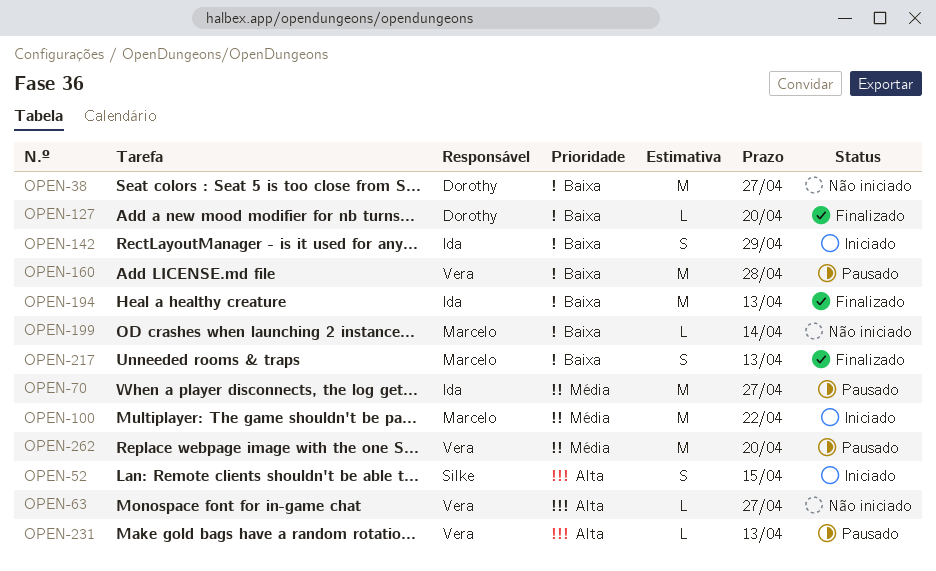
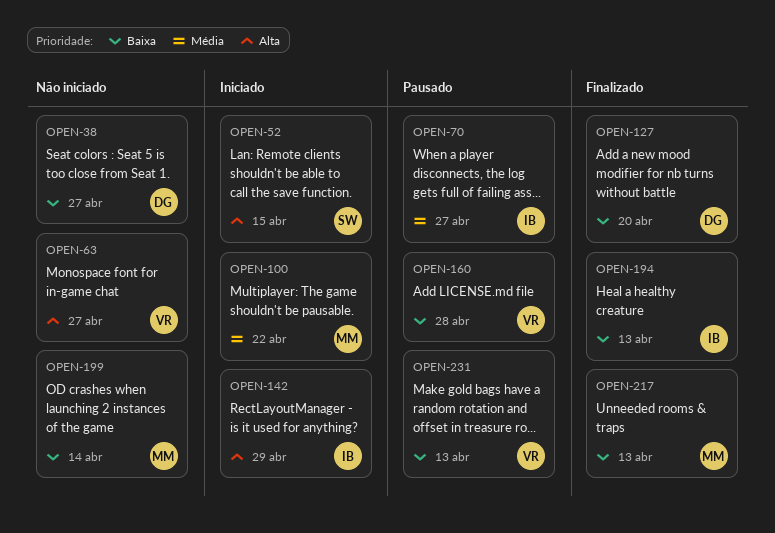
OPEN-142, priority: Baixa -> Alta
OPEN-231, priority: Alta -> Baixa
OPEN-262: present -> none

